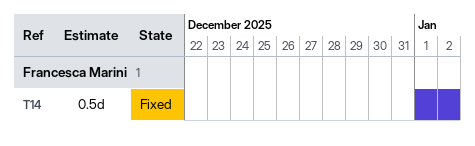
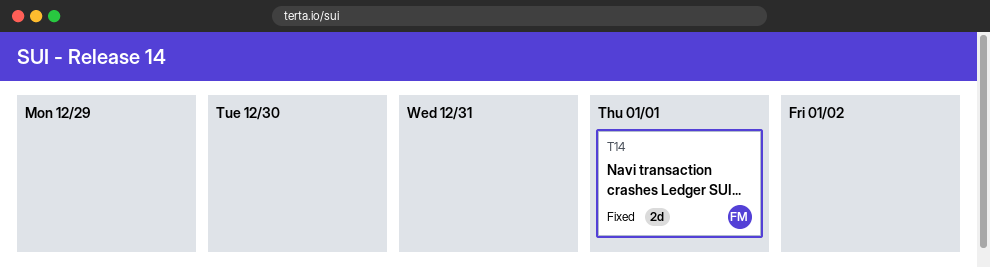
T14, estimate: 0.5d -> 2d
T14, due: Jan 2 -> Jan 1

